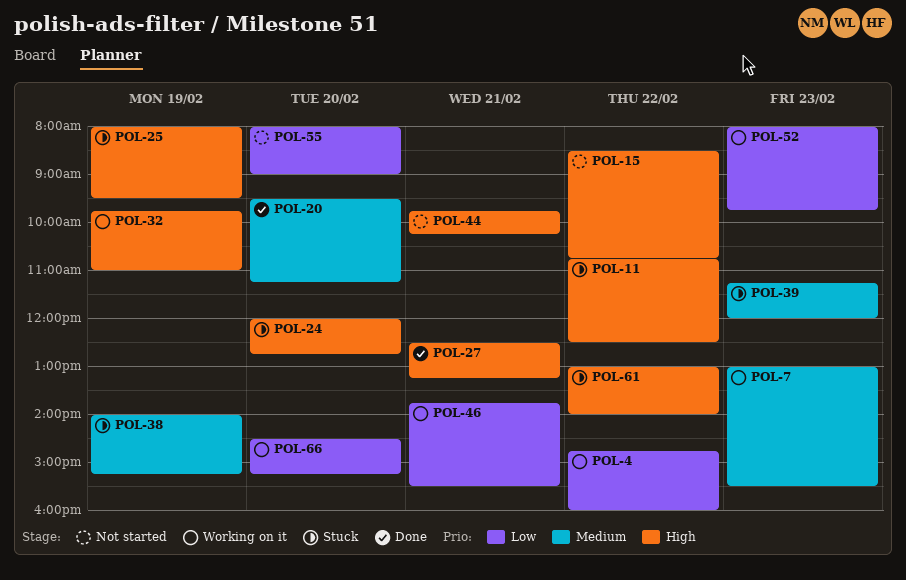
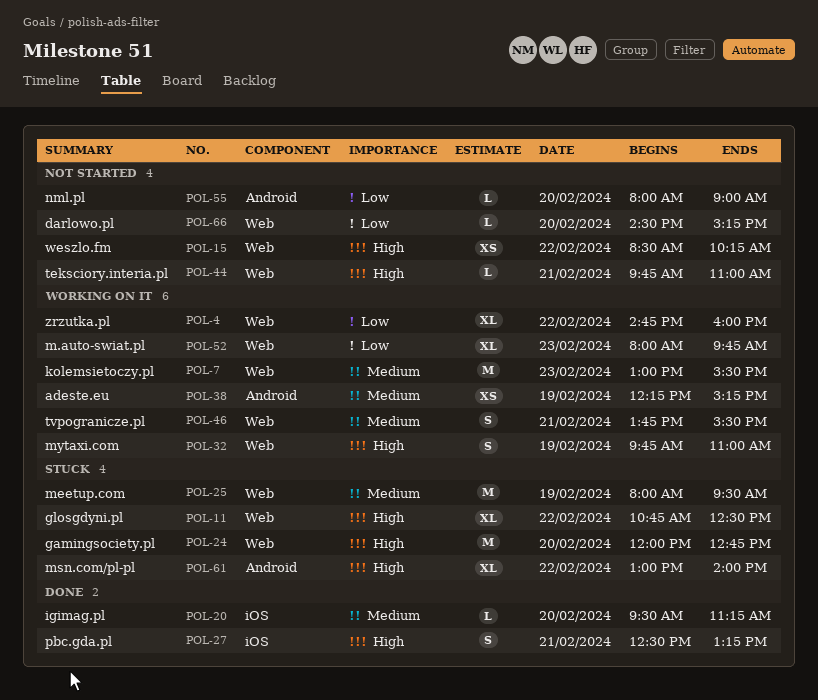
POL-15, ends: 10:45 -> 10:15
POL-25, priority: High -> Medium
POL-38, status: Stuck -> Working on it
POL-38, begins: 14:00 -> 12:15
POL-39: present -> none
POL-44, ends: 10:15 -> 11:00
POL-46, priority: Low -> Medium
POL-66, status: Working on it -> Not started

